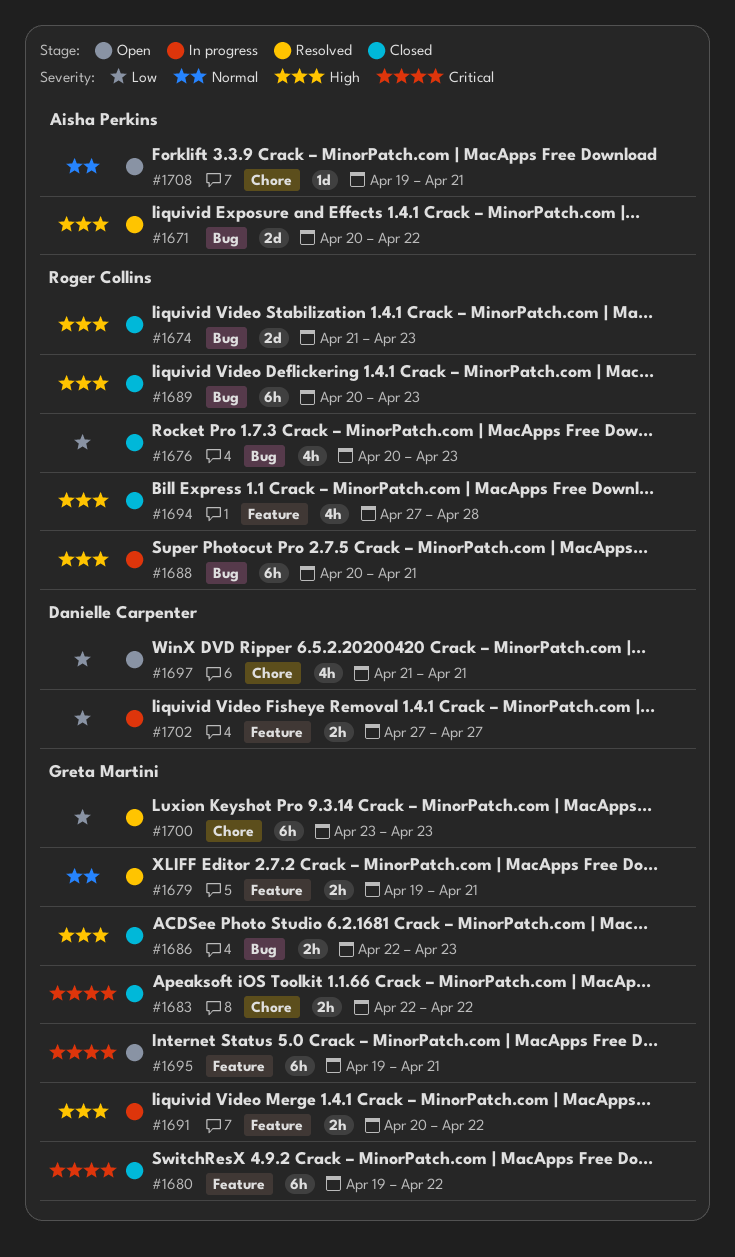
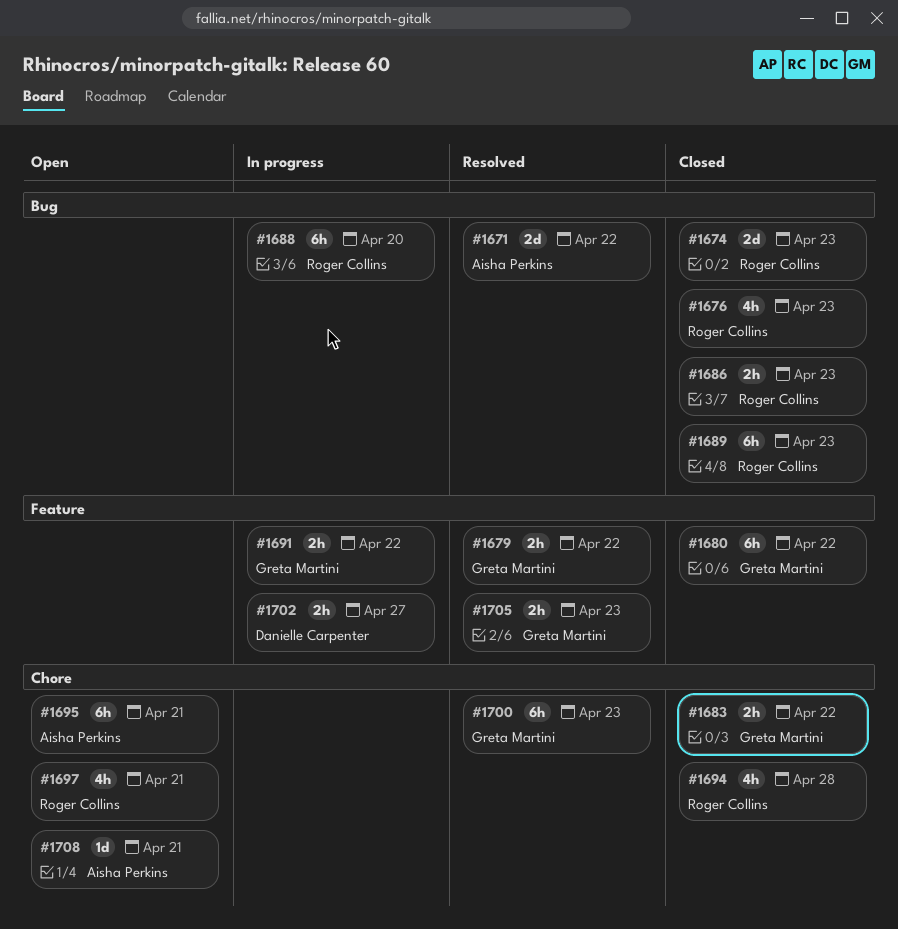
#1679, due: Apr 21 -> Apr 22
#1686, owner: Greta Martini -> Roger Collins
#1688, due: Apr 21 -> Apr 20
#1694, label: Feature -> Chore
#1695, owner: Greta Martini -> Aisha Perkins
#1695, label: Feature -> Chore
#1697, owner: Danielle Carpenter -> Roger Collins
#1705: none -> present

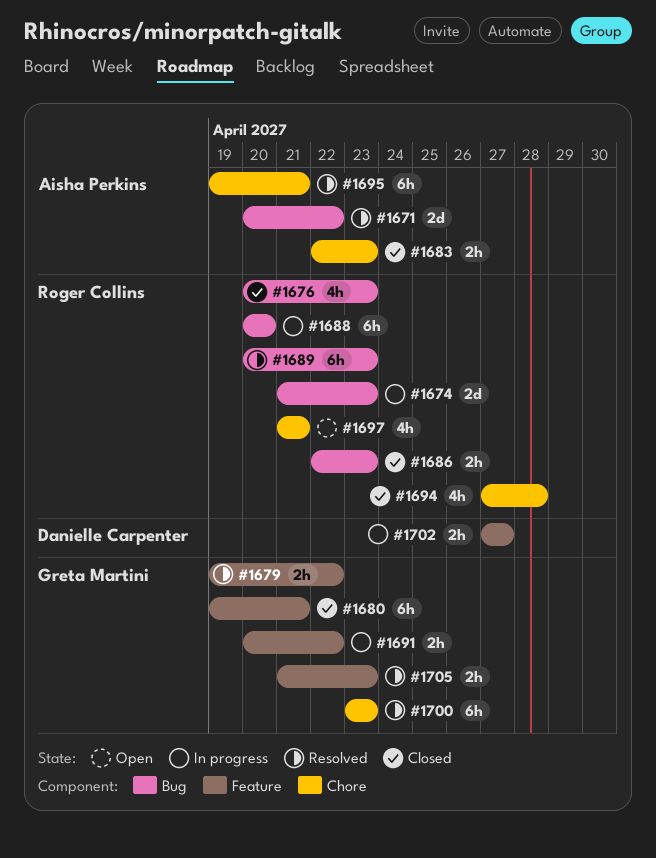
#1674, status: Closed -> In progress
#1680, due: Apr 22 -> Apr 21
#1683, owner: Greta Martini -> Aisha Perkins
#1683, due: Apr 22 -> Apr 23
#1689, status: Closed -> Resolved
#1695, status: Open -> Resolved
#1708: present -> none

